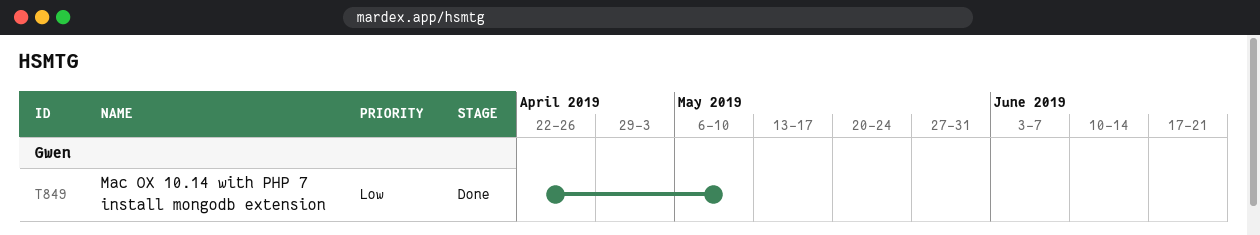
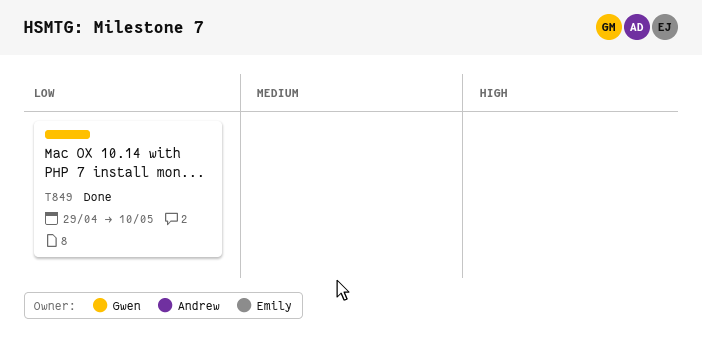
T849, start: Apr 22 -> Apr 29

